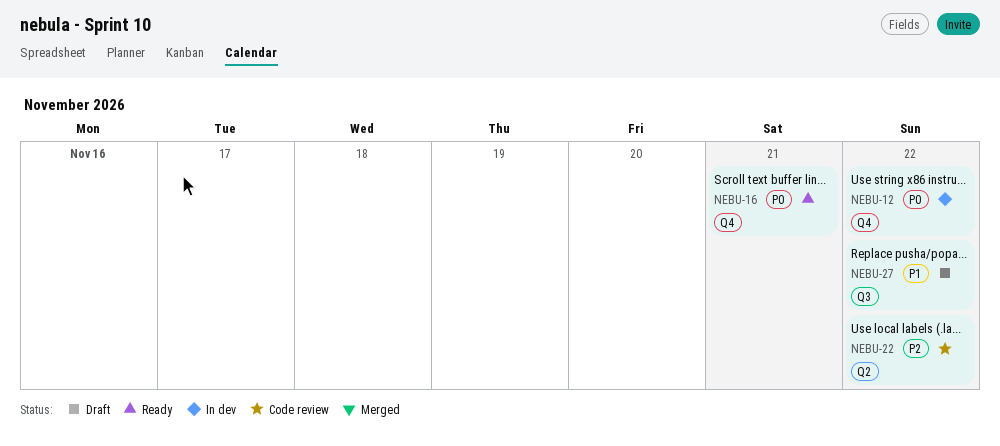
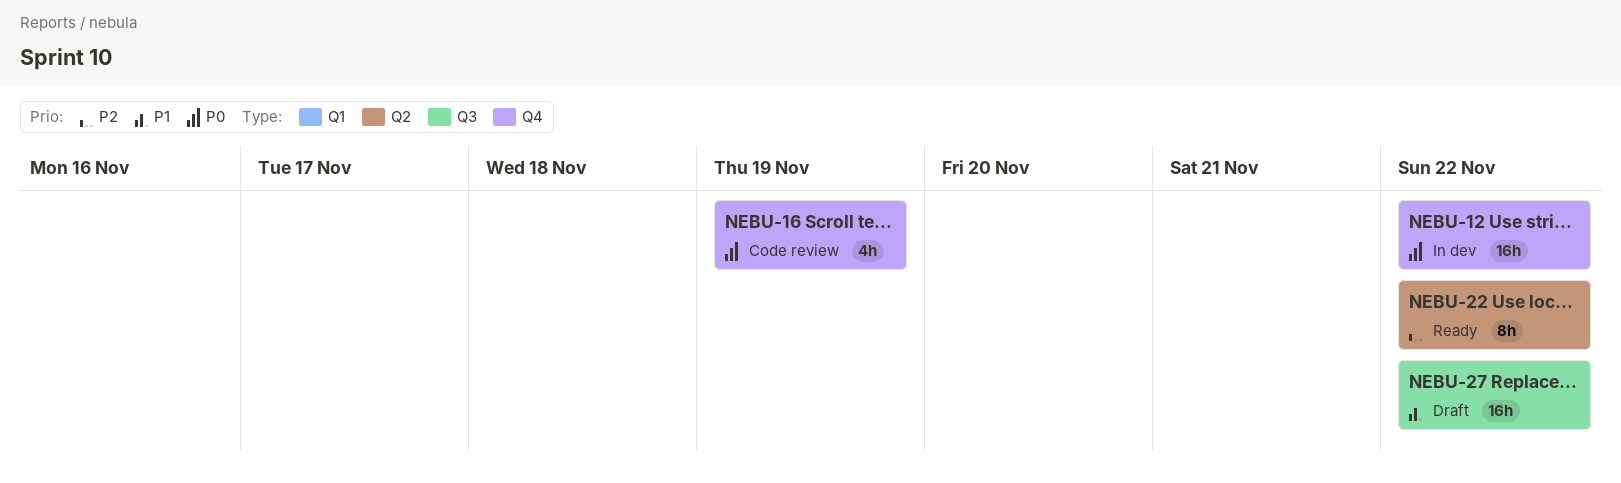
NEBU-16, status: Ready -> Code review
NEBU-16, due: Nov 21 -> Nov 19
NEBU-22, status: Code review -> Ready

